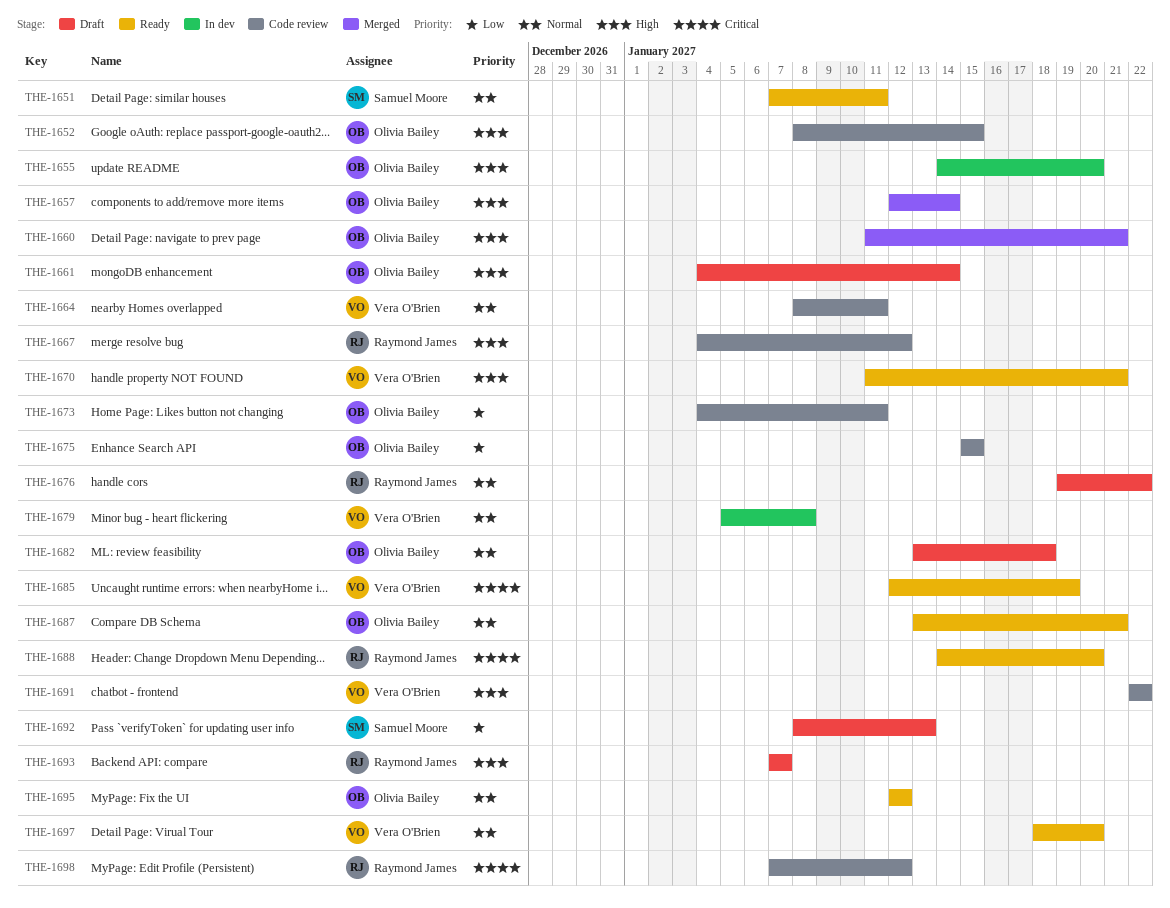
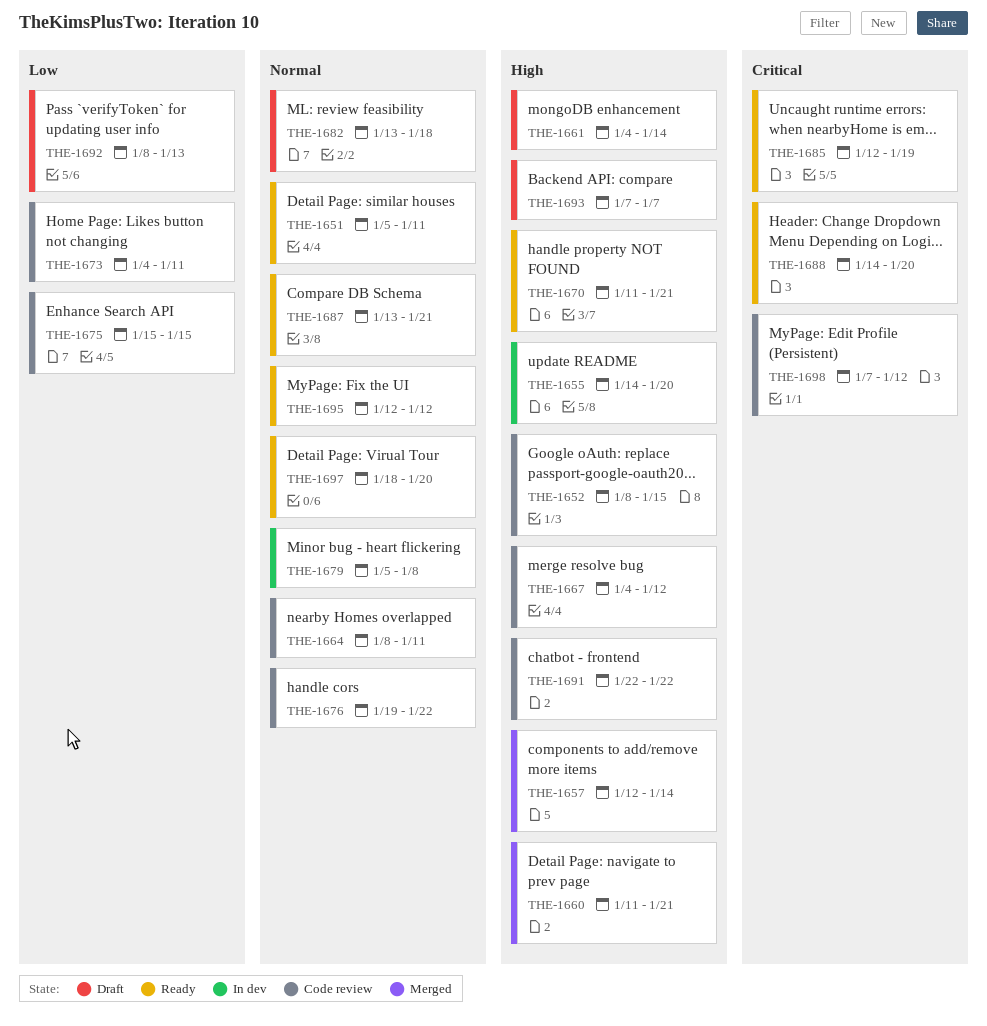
THE-1651, start: Jan 7 -> Jan 5
THE-1676, status: Draft -> Code review

